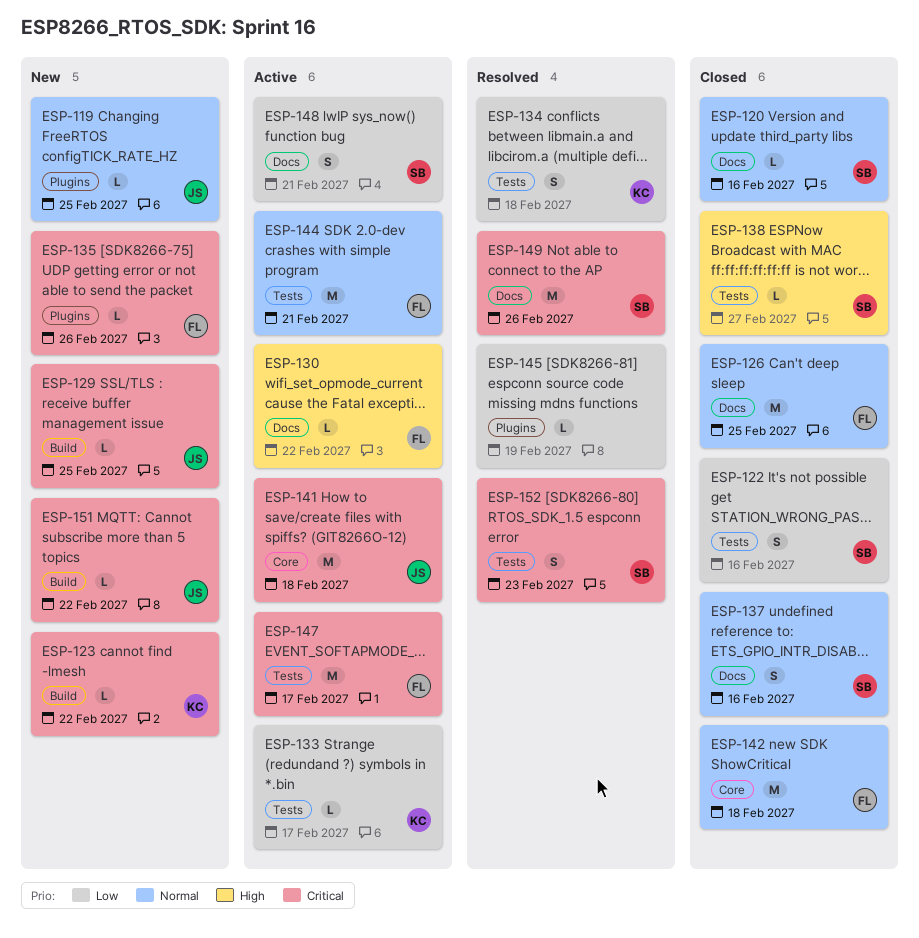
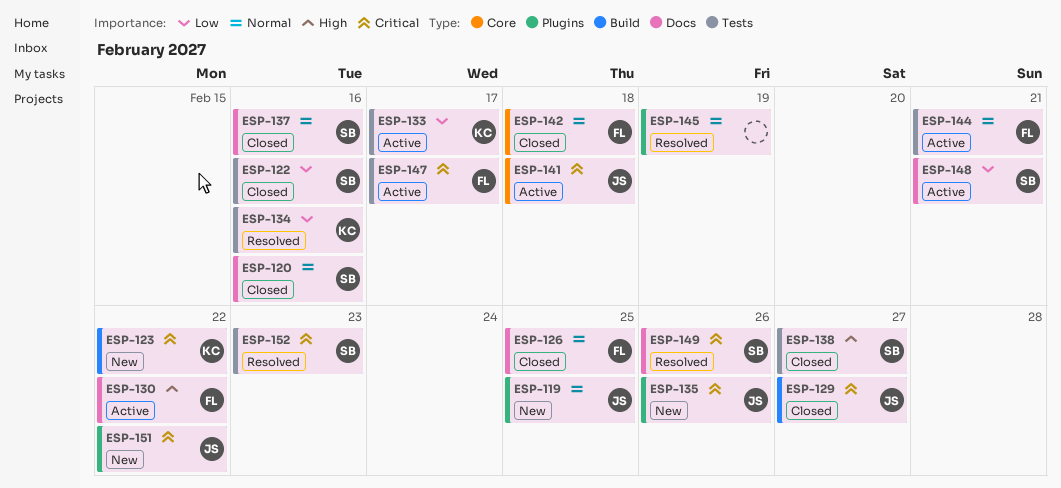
ESP-129, status: New -> Closed
ESP-129, due: Feb 25 -> Feb 27
ESP-134, due: Feb 18 -> Feb 16
ESP-135, owner: FL -> JS
ESP-145, priority: Low -> Normal
ESP-151, label: Build -> Plugins

